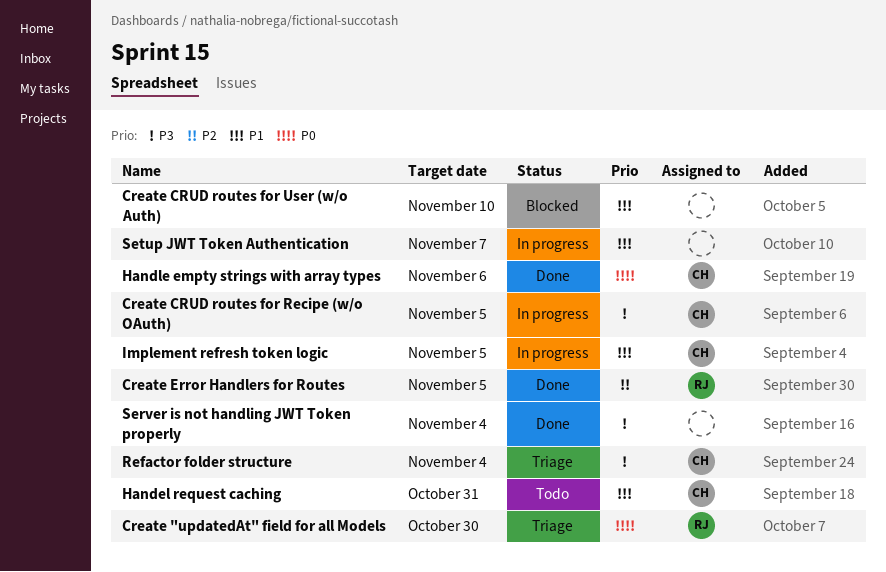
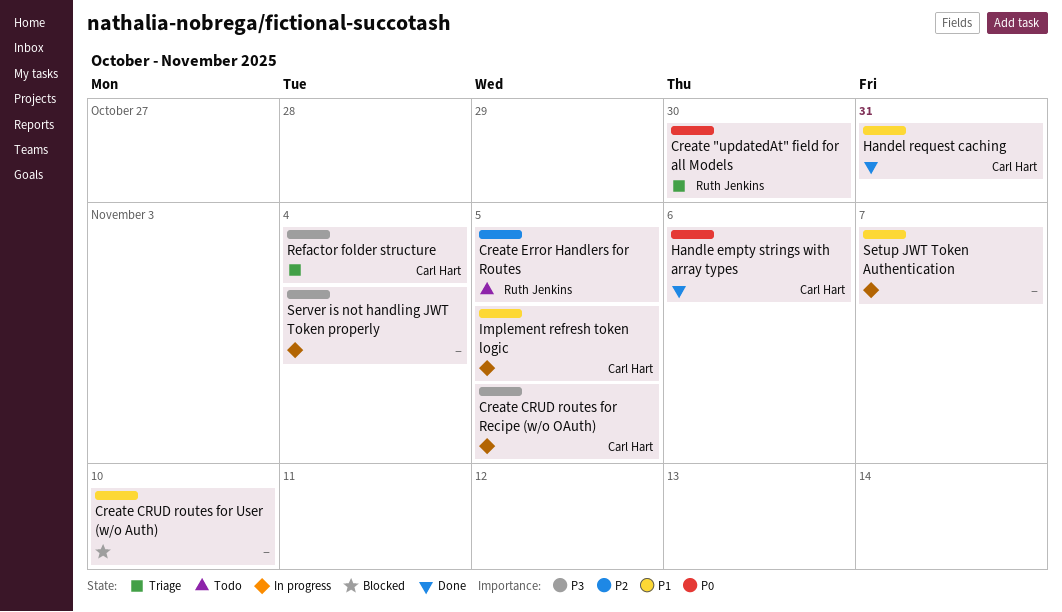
Create Error Handlers for Routes, status: Done -> Todo
Handel request caching, status: Todo -> Done
Server is not handling JWT Token properly, status: Done -> In progress

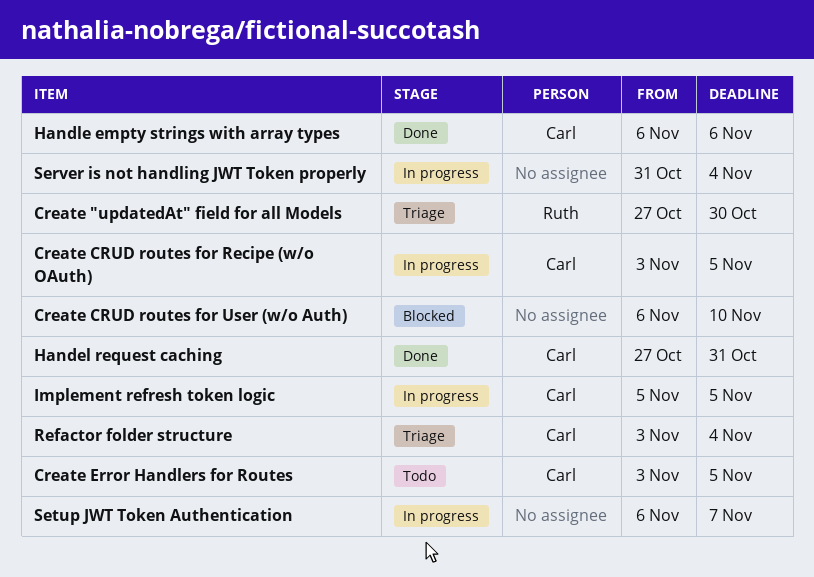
Create Error Handlers for Routes, owner: Ruth Jenkins -> Carl Hart

